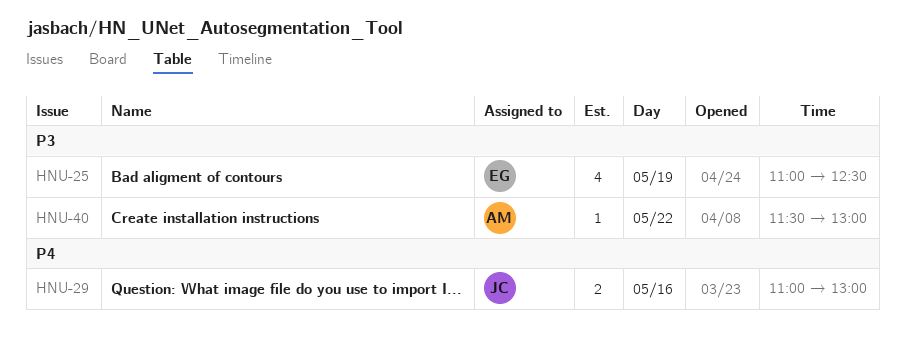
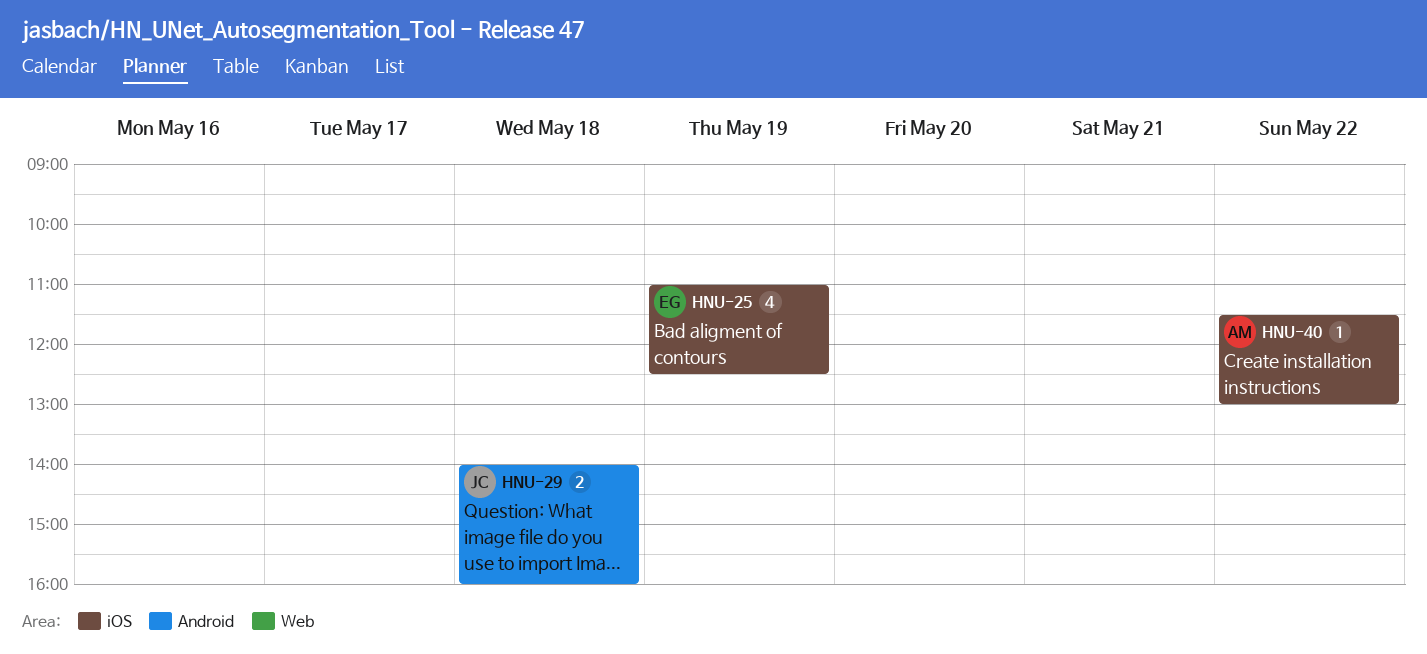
HNU-29, day: May 16 -> May 18
HNU-29, begins: 11:00 -> 14:00
HNU-29, ends: 13:00 -> 16:00

